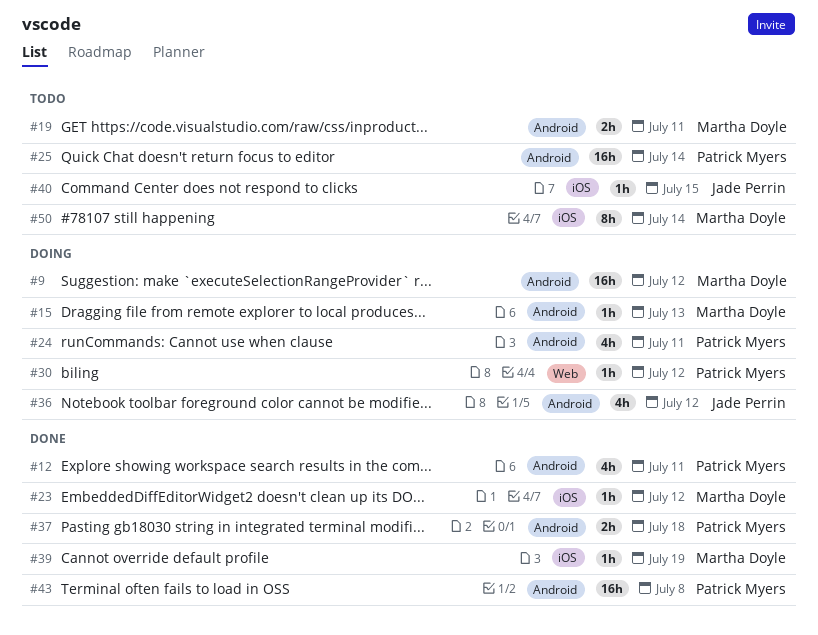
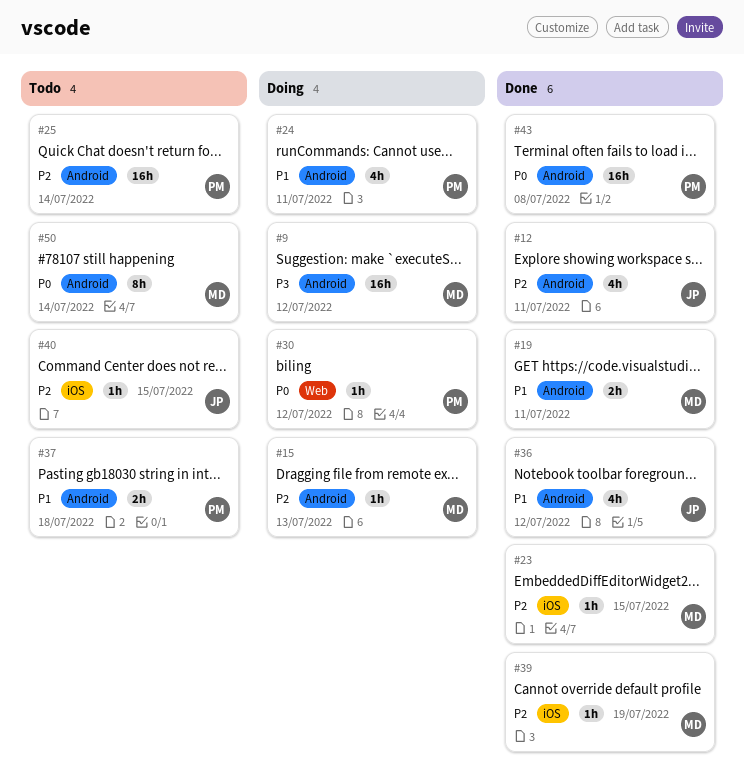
#12, owner: Patrick Myers -> Jade Perrin
#19, status: Todo -> Done
#23, due: Jul 12 -> Jul 15
#36, status: Doing -> Done
#37, status: Done -> Todo
#50, label: iOS -> Android

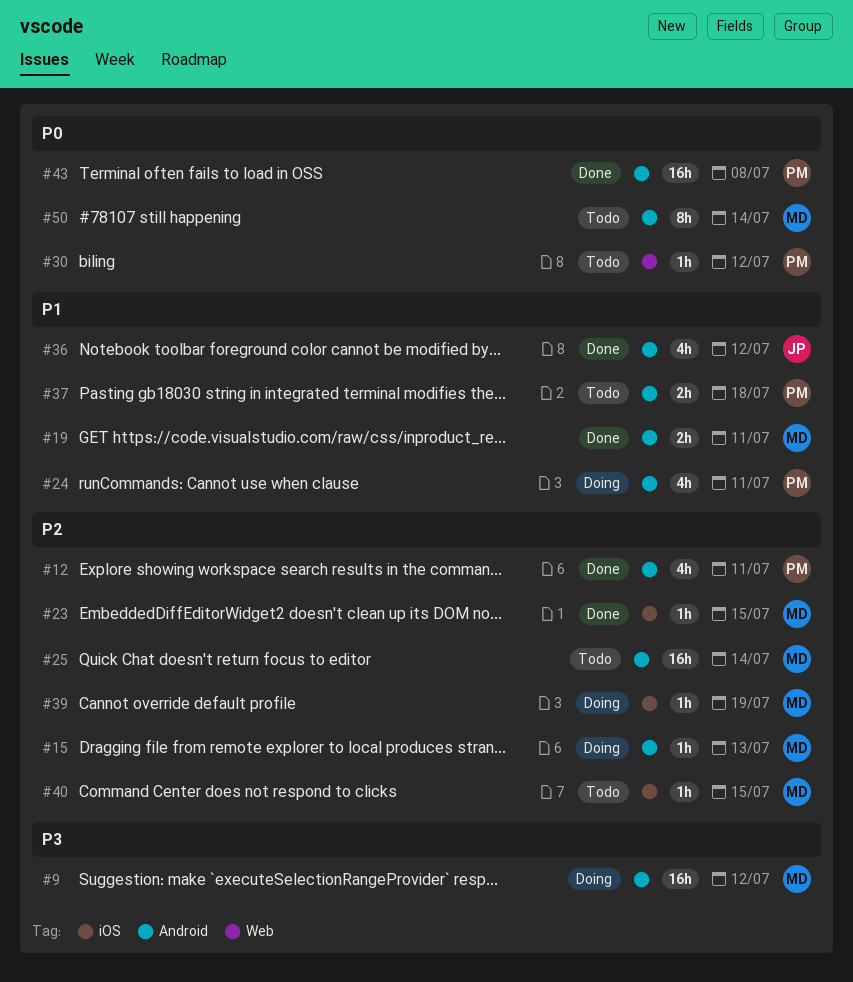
#12, owner: JP -> PM
#25, owner: PM -> MD
#30, status: Doing -> Todo
#39, status: Done -> Doing
#40, owner: JP -> MD

